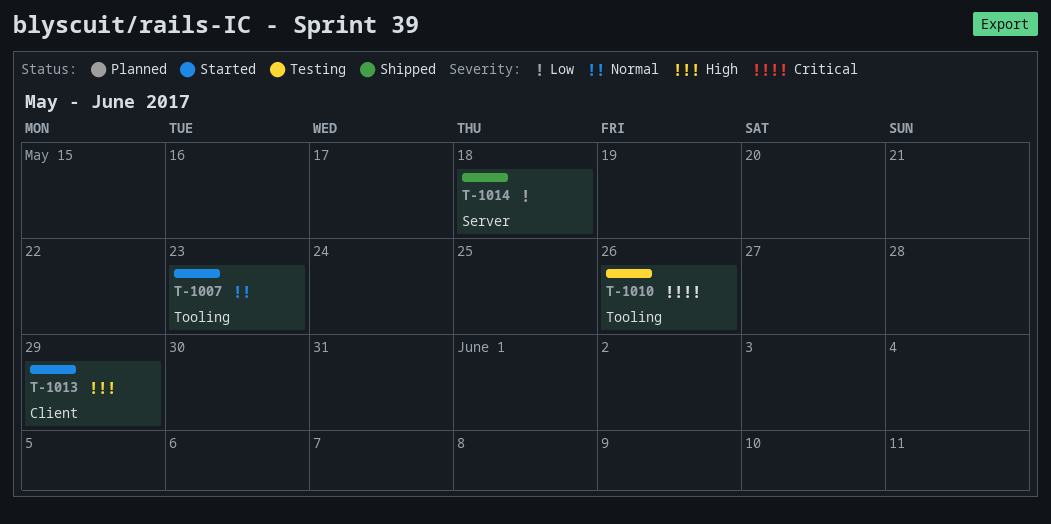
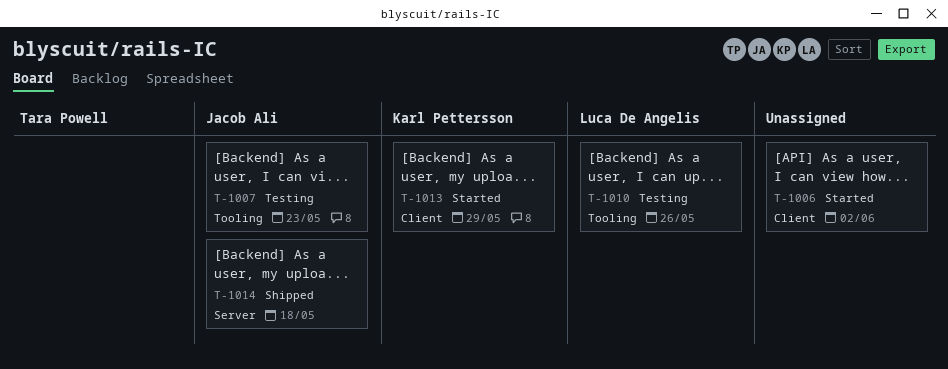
T-1006: none -> present
T-1007, status: Started -> Testing

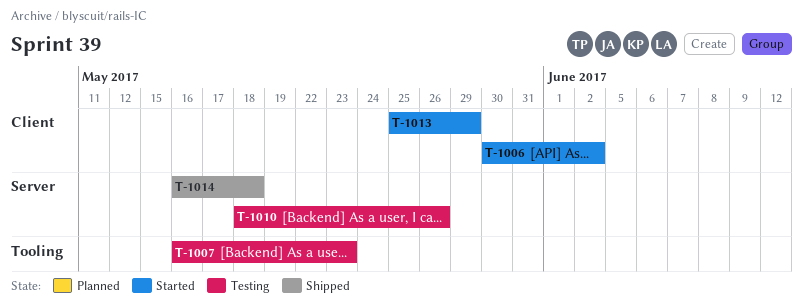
T-1010, label: Tooling -> Server

